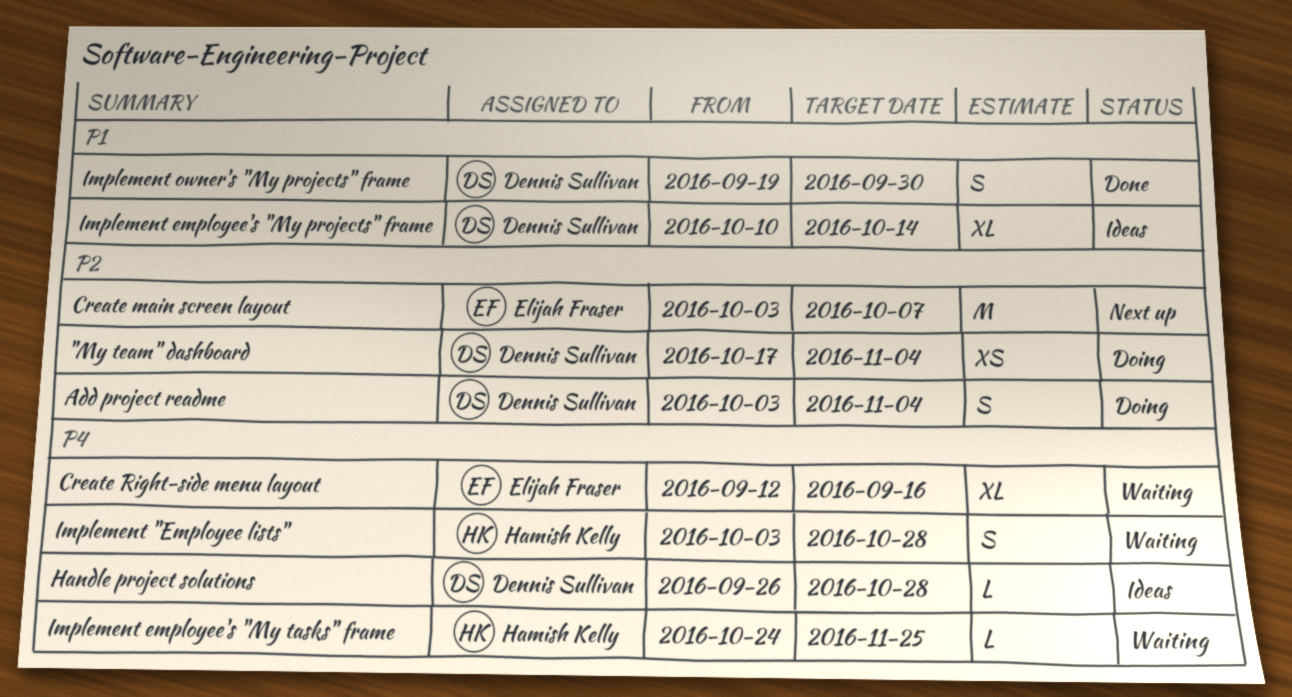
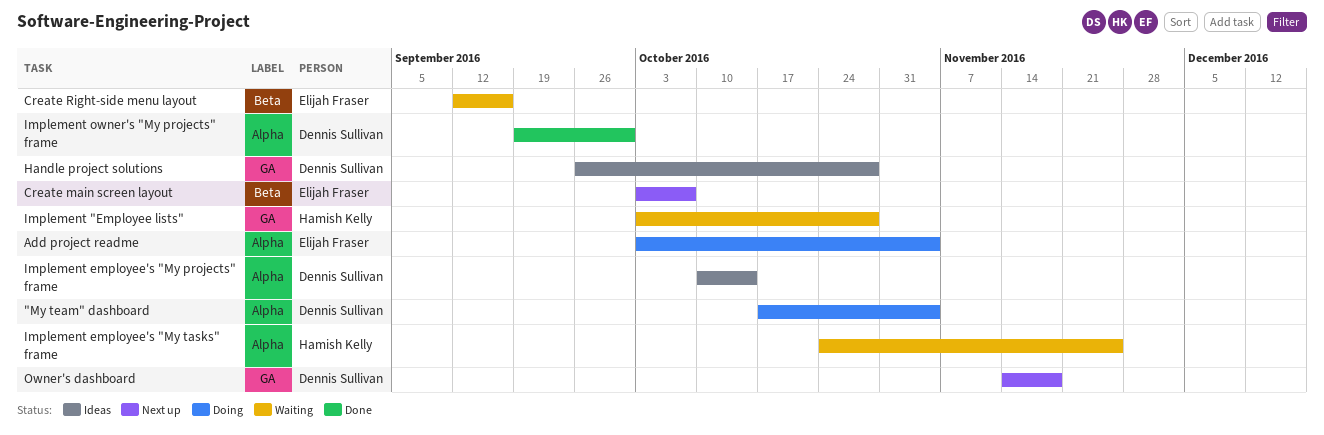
Add project readme, owner: Dennis Sullivan -> Elijah Fraser
Owner's dashboard: none -> present

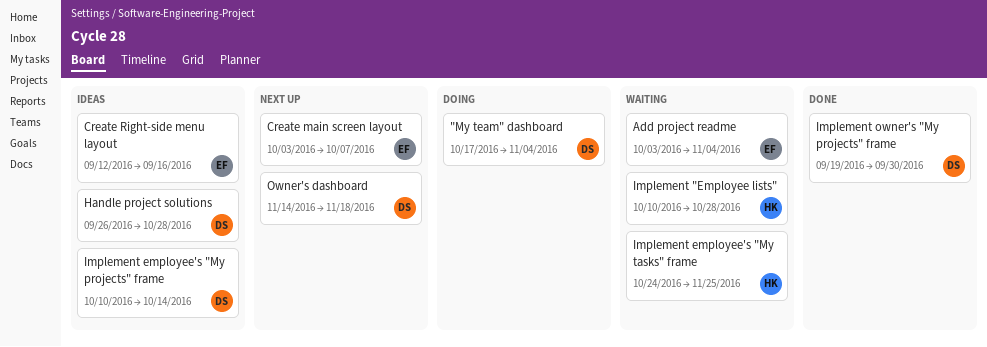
Add project readme, status: Doing -> Waiting
Create Right-side menu layout, status: Waiting -> Ideas
Implement "Employee lists", start: Oct 3 -> Oct 10

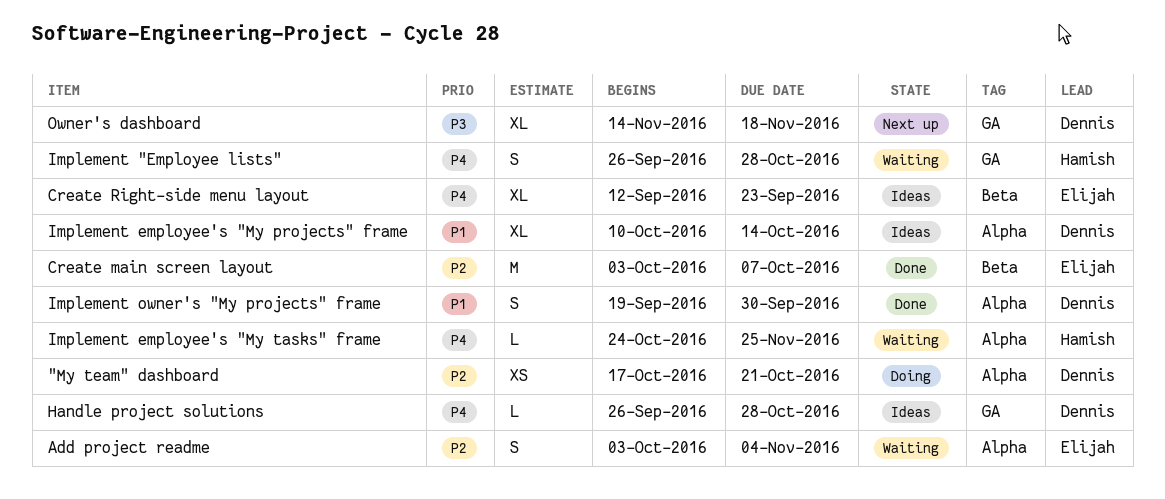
"My team" dashboard, due: Nov 4 -> Oct 21
Create main screen layout, status: Next up -> Done
Create Right-side menu layout, due: Sep 16 -> Sep 23
Implement "Employee lists", start: Oct 10 -> Sep 26

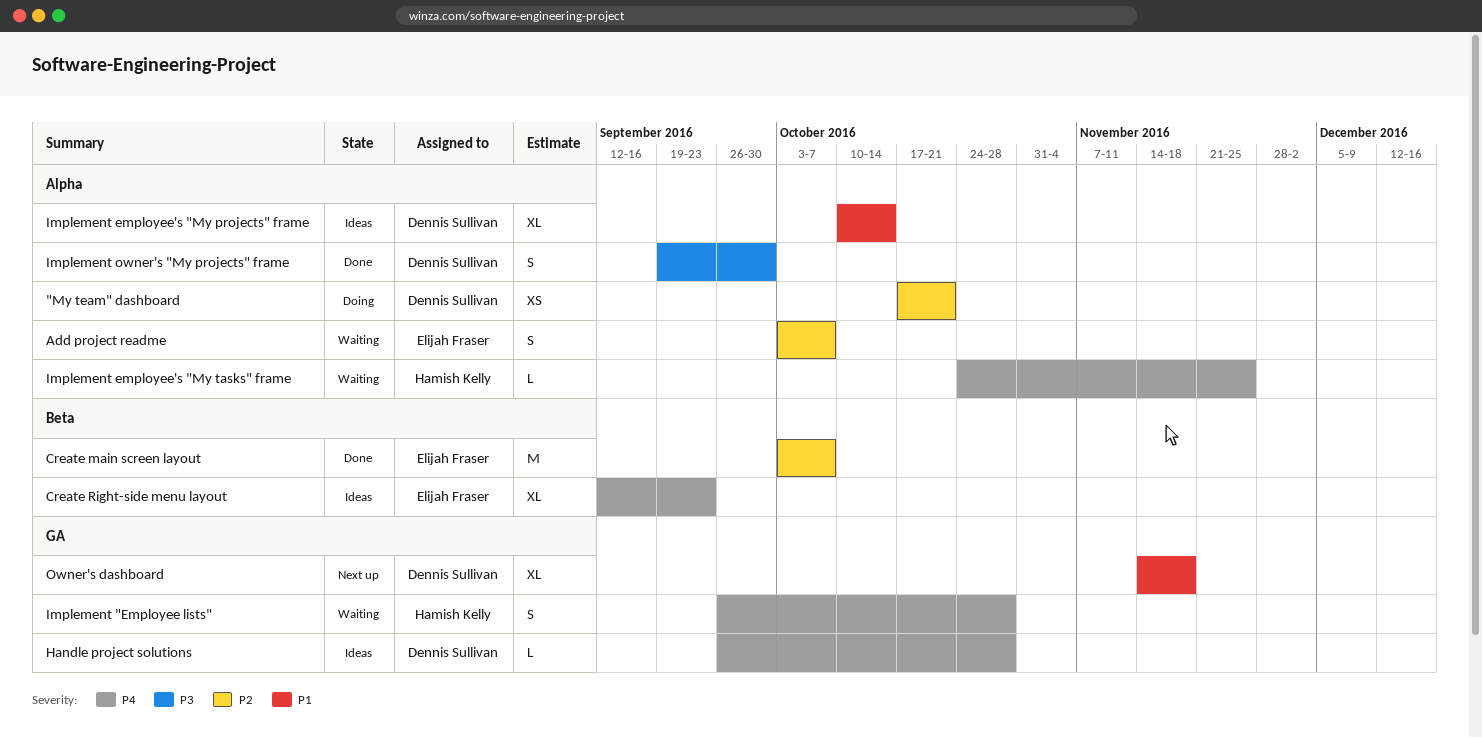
Add project readme, due: Nov 4 -> Oct 7
Implement owner's "My projects" frame, priority: P1 -> P3
Owner's dashboard, priority: P3 -> P1

